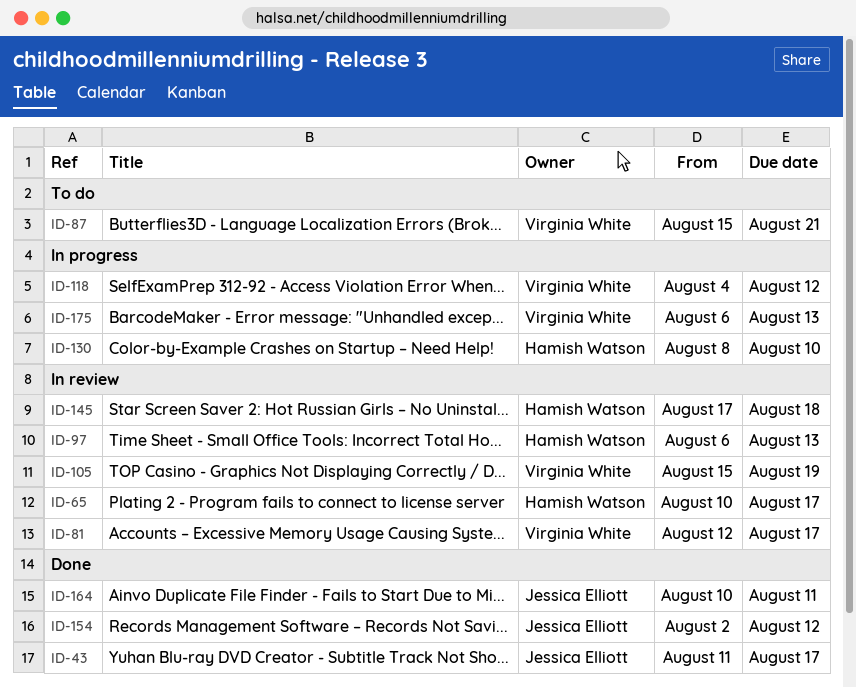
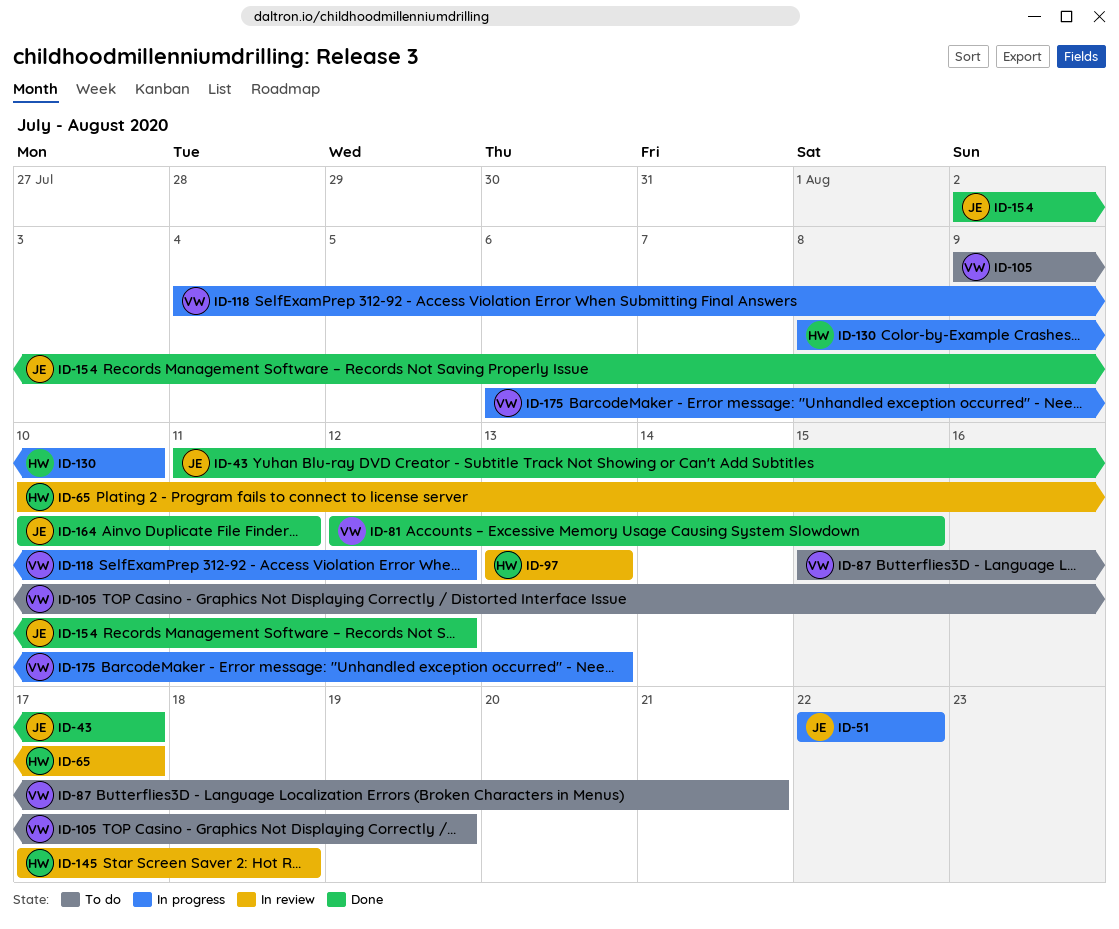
ID-51: none -> present
ID-81, status: In review -> Done
ID-81, due: Aug 17 -> Aug 15
ID-97, start: Aug 6 -> Aug 13
ID-105, status: In review -> To do
ID-105, start: Aug 15 -> Aug 9

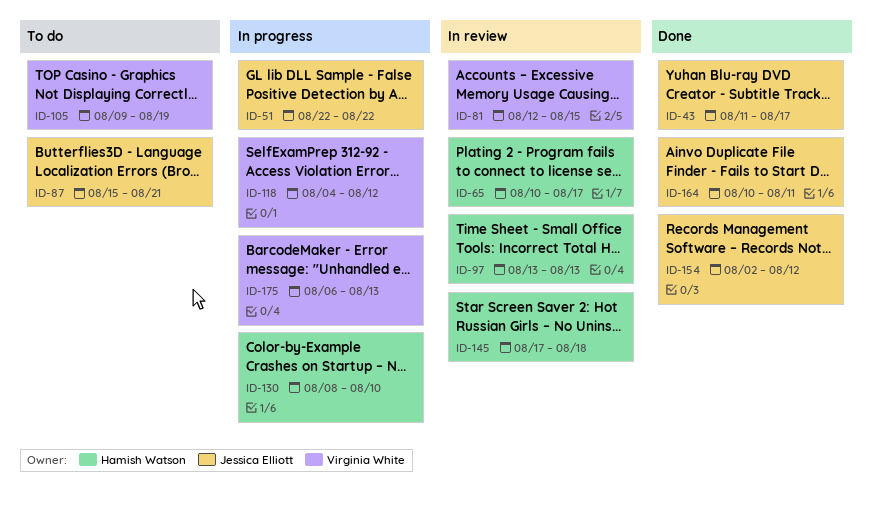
ID-81, status: Done -> In review
ID-87, owner: Virginia White -> Jessica Elliott

